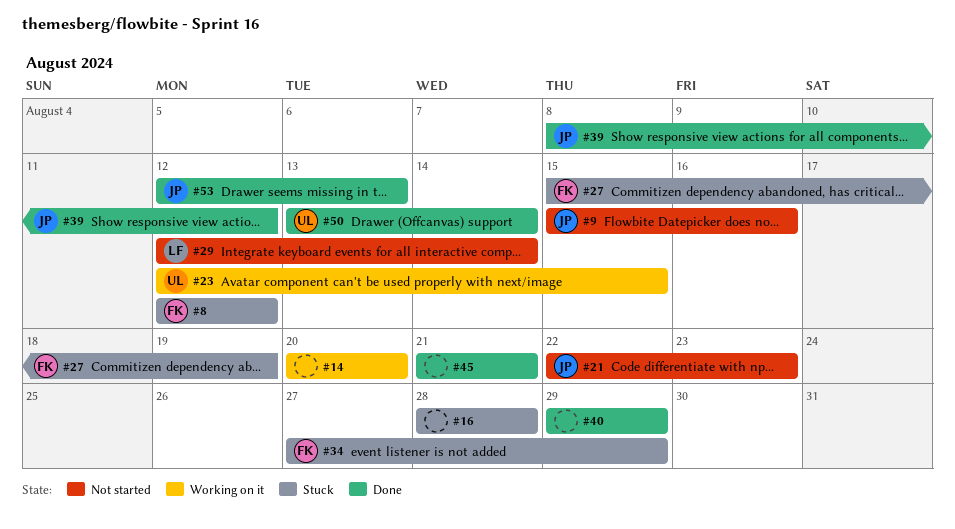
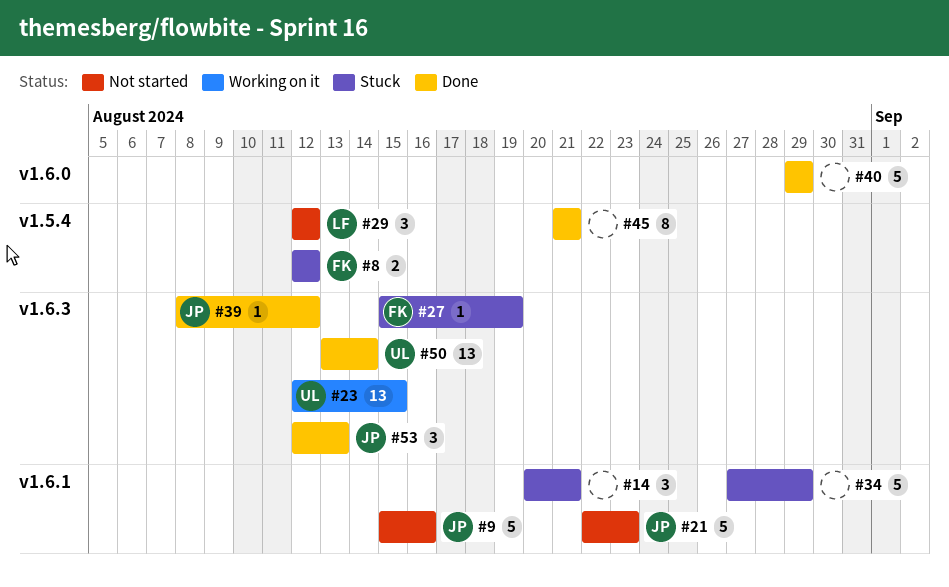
#14, status: Working on it -> Stuck
#14, due: Aug 20 -> Aug 21
#16: present -> none
#29, due: Aug 14 -> Aug 12
#34, owner: FK -> none

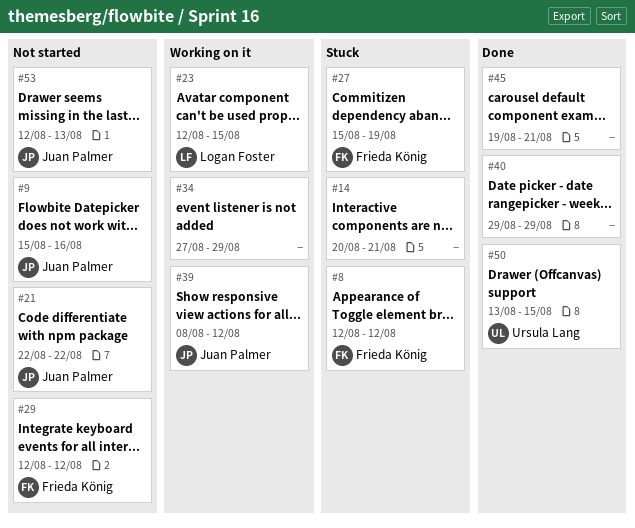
#21, due: Aug 23 -> Aug 22
#23, owner: Ursula Lang -> Logan Foster
#29, owner: Logan Foster -> Frieda König
#34, status: Stuck -> Working on it
#39, status: Done -> Working on it
#45, start: Aug 21 -> Aug 19
#50, due: Aug 14 -> Aug 15
#53, status: Done -> Not started

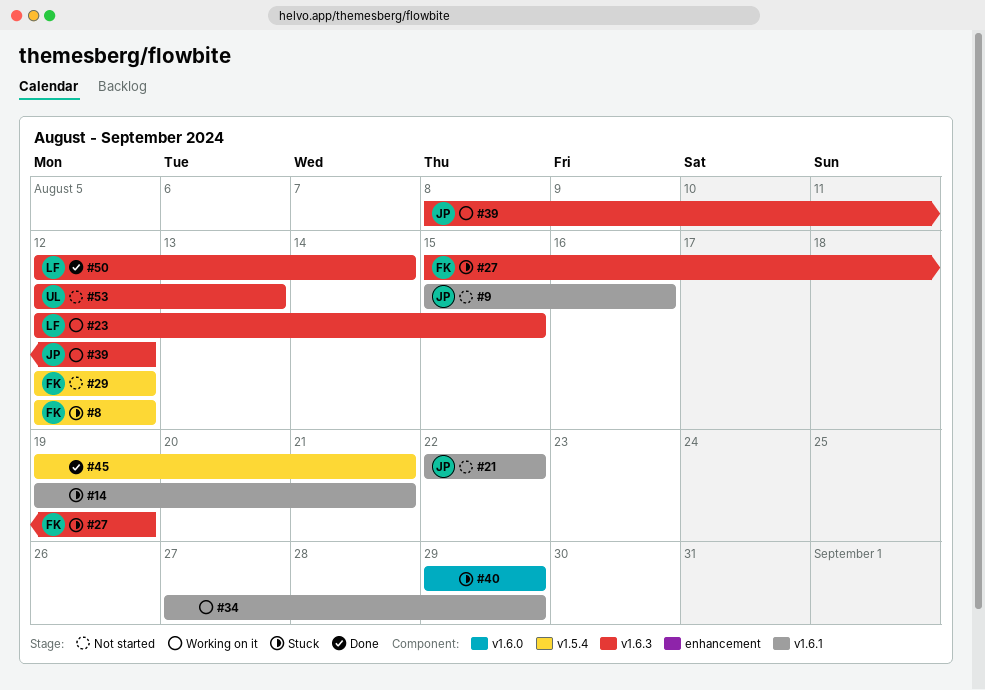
#14, start: Aug 20 -> Aug 19
#40, status: Done -> Stuck
#50, owner: Ursula Lang -> Logan Foster
#50, start: Aug 13 -> Aug 12
#50, due: Aug 15 -> Aug 14
#53, owner: Juan Palmer -> Ursula Lang

